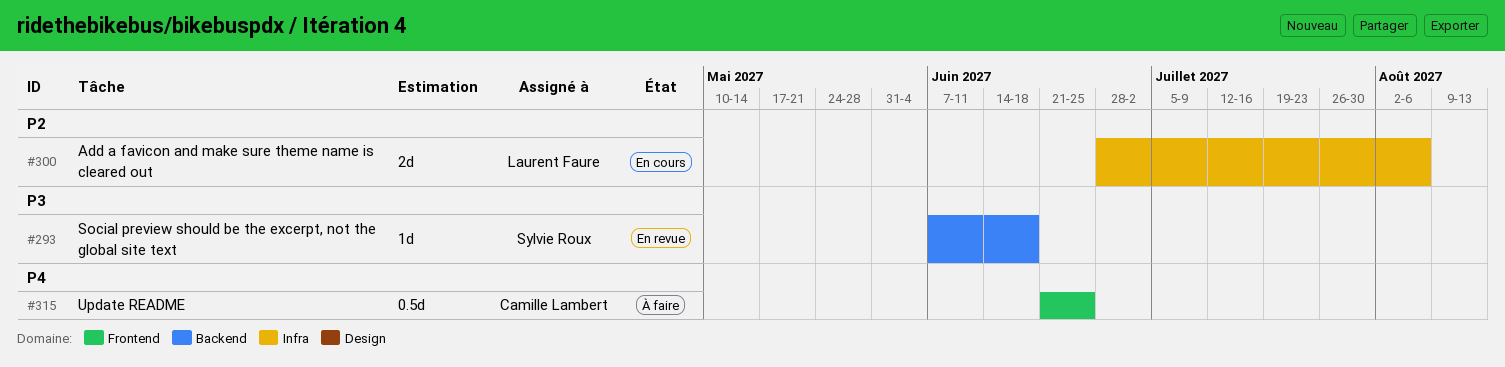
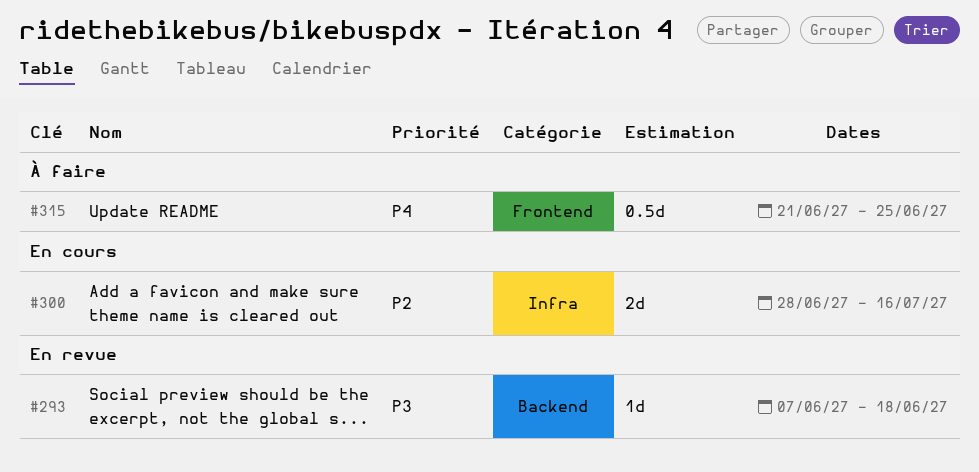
#300, due: Aug 6 -> Jul 16

